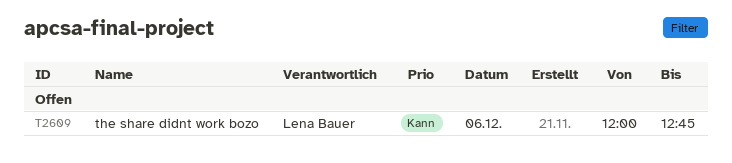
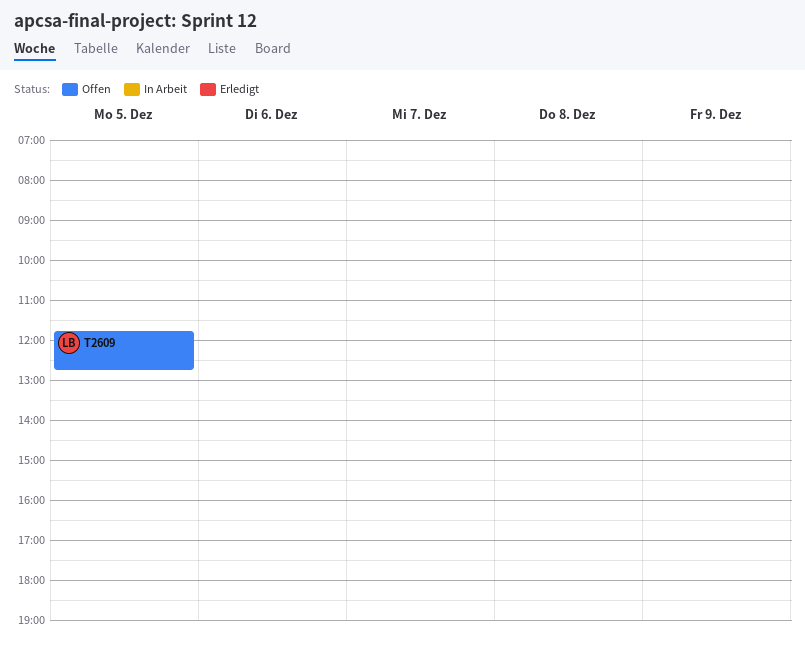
T2609, day: Dec 6 -> Dec 5
T2609, begins: 12:00 -> 11:45

